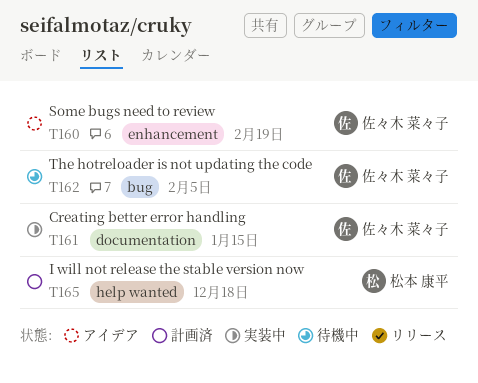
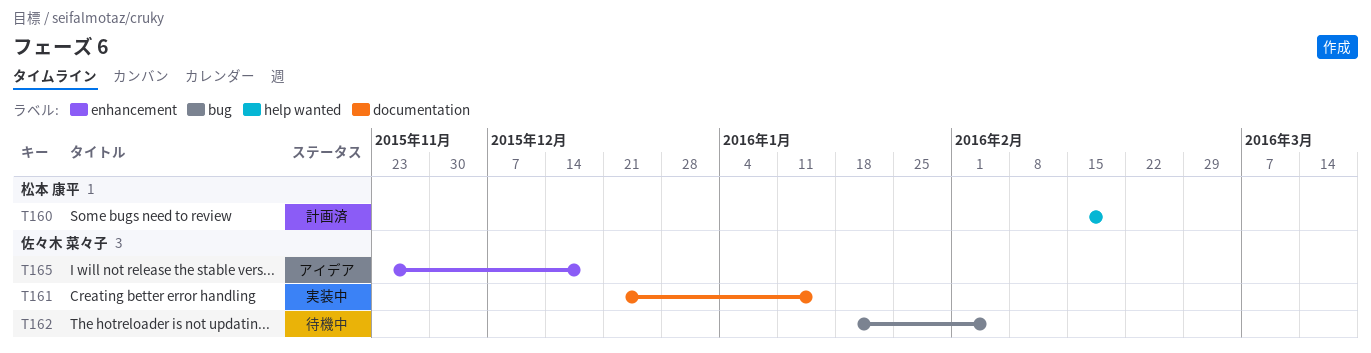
T160, status: アイデア -> 計画済
T160, owner: 佐々木 菜々子 -> 松本 康平
T160, label: enhancement -> help wanted
T165, status: 計画済 -> アイデア
T165, owner: 松本 康平 -> 佐々木 菜々子
T165, label: help wanted -> enhancement

